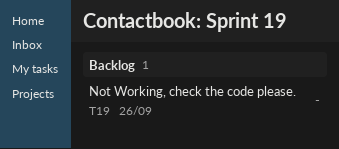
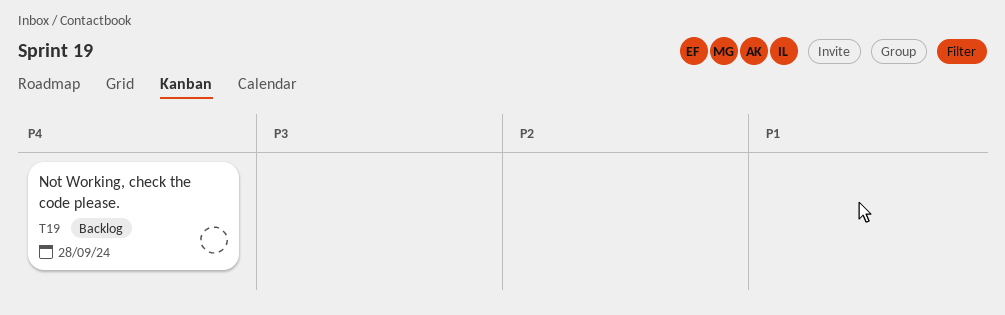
T19, due: Sep 26 -> Sep 28

